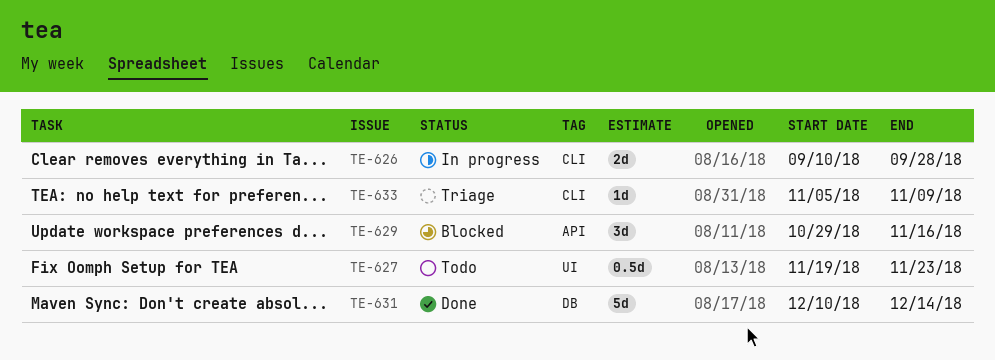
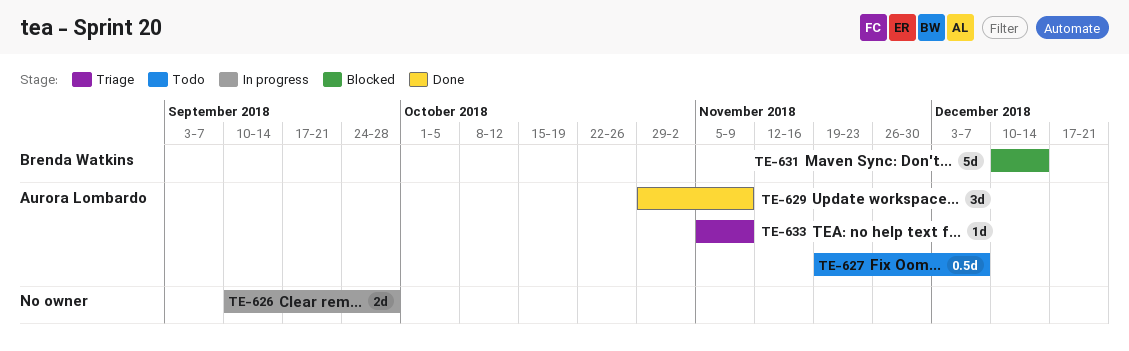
TE-627, due: Nov 23 -> Dec 7
TE-629, status: Blocked -> Done
TE-629, due: Nov 16 -> Nov 9
TE-631, status: Done -> Blocked

